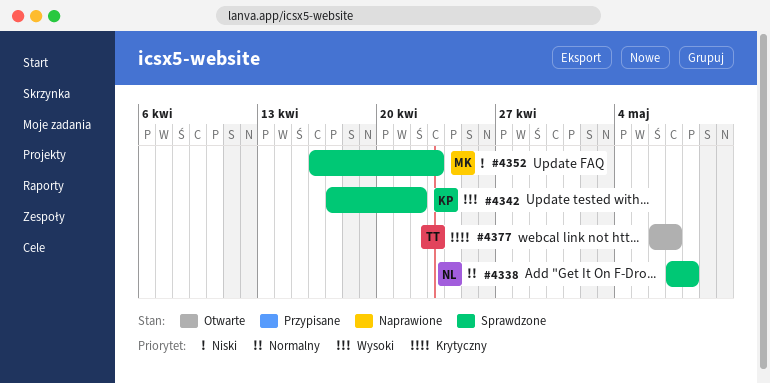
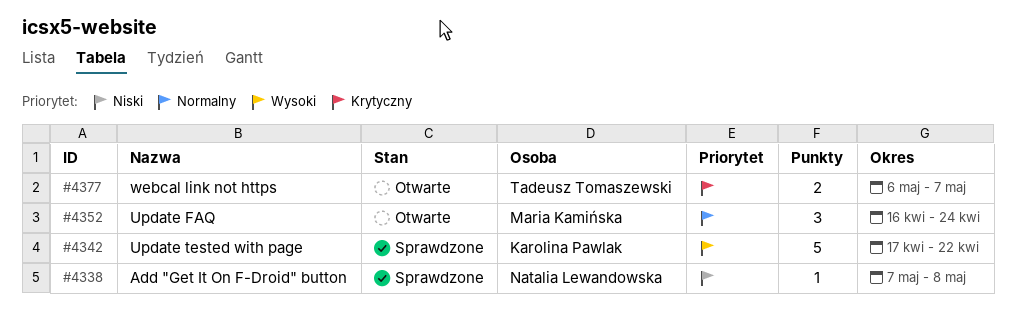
#4338, priority: Normalny -> Niski
#4352, status: Sprawdzone -> Otwarte
#4352, priority: Niski -> Normalny
#4352, due: Apr 23 -> Apr 24

